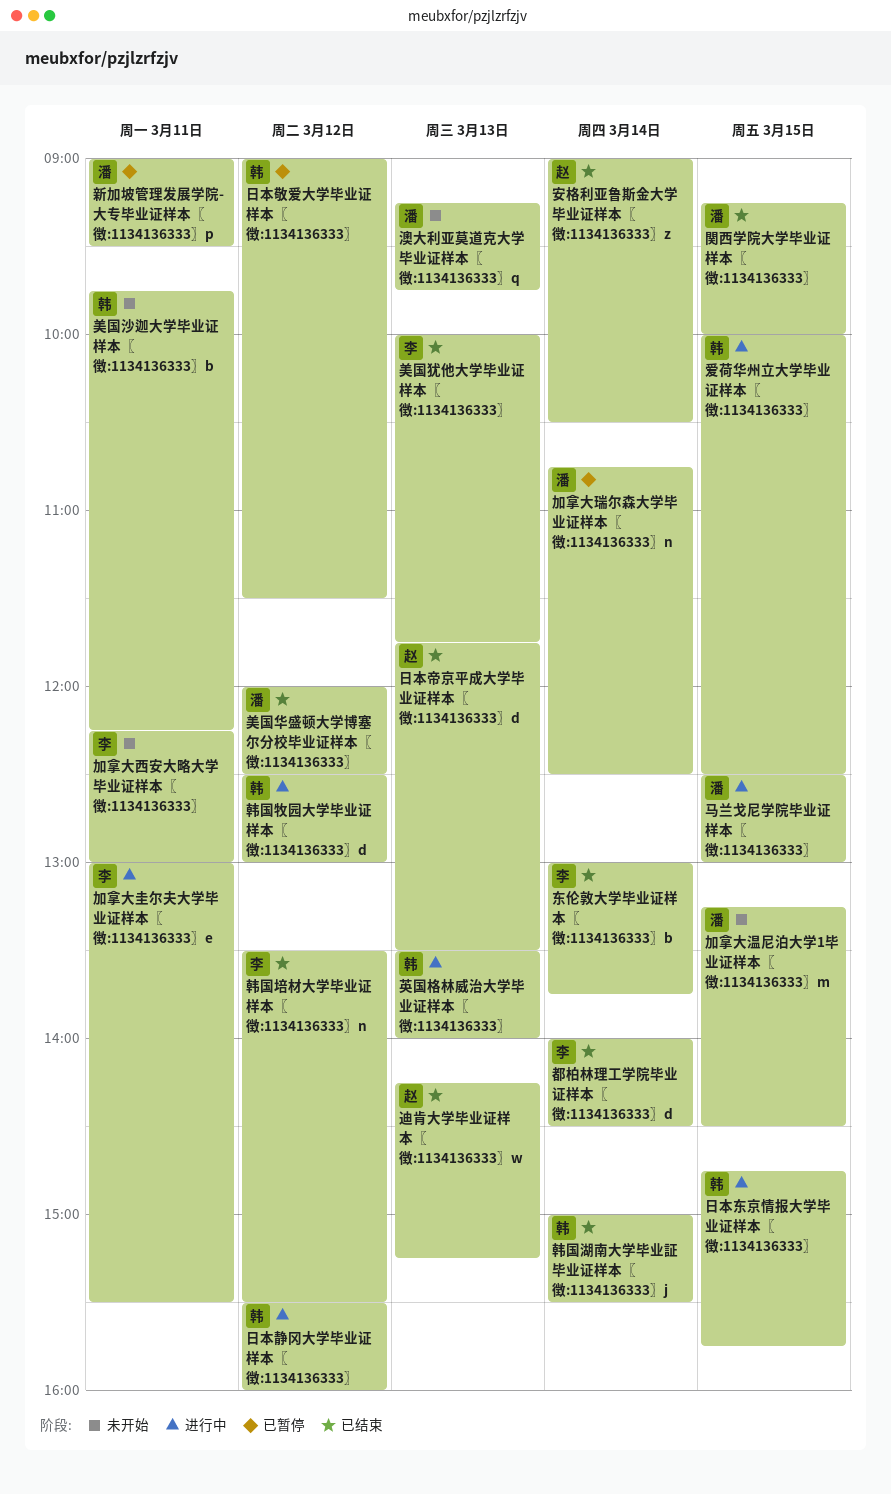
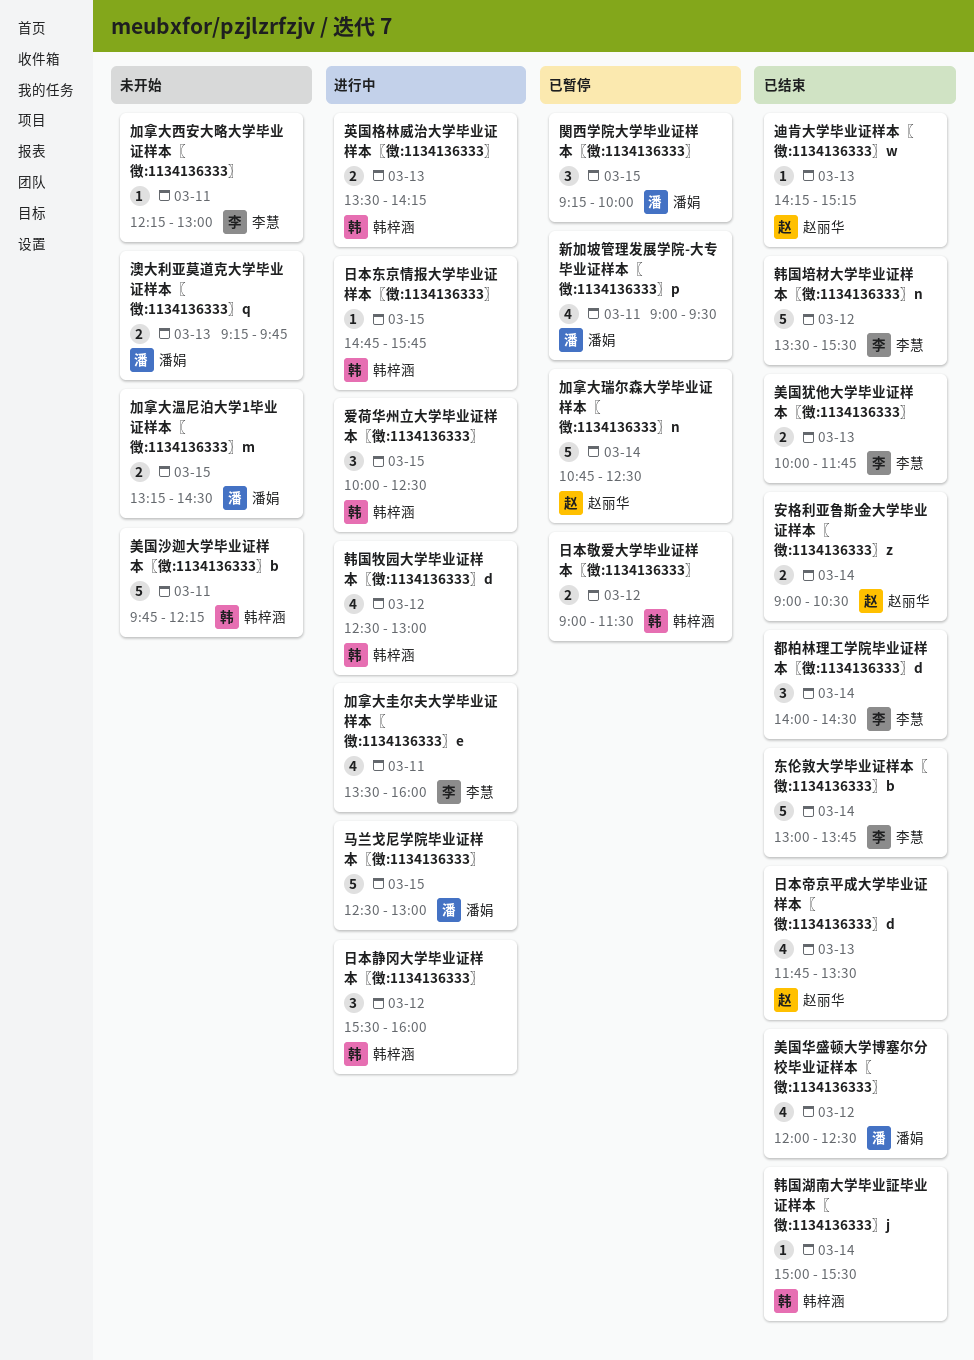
加拿大圭尔夫大学毕业证样本〖徴:1134136333〗e, begins: 13:00 -> 13:30
加拿大圭尔夫大学毕业证样本〖徴:1134136333〗e, ends: 15:30 -> 16:00
加拿大瑞尔森大学毕业证样本〖徴:1134136333〗n, owner: 潘娟 -> 赵丽华
英国格林威治大学毕业证样本〖徴:1134136333〗, ends: 14:00 -> 14:15
関西学院大学毕业证样本〖徴:1134136333〗, status: 已结束 -> 已暂停

